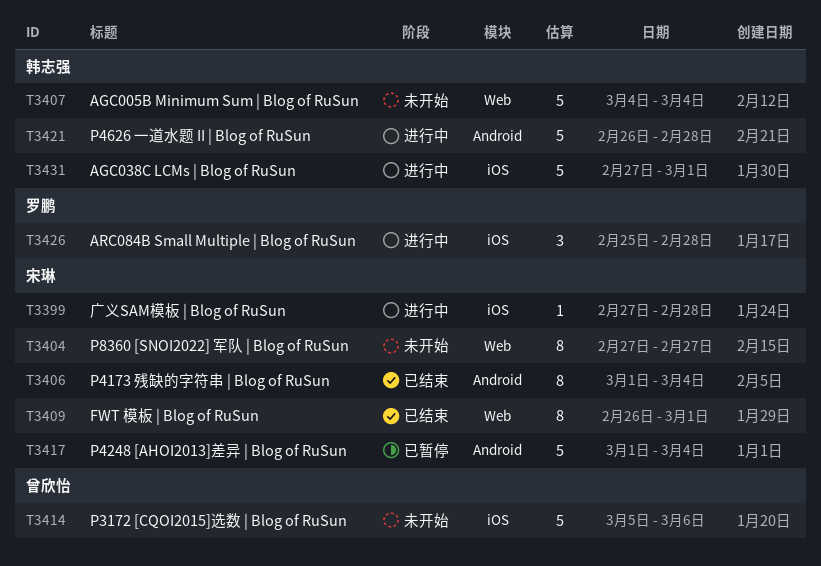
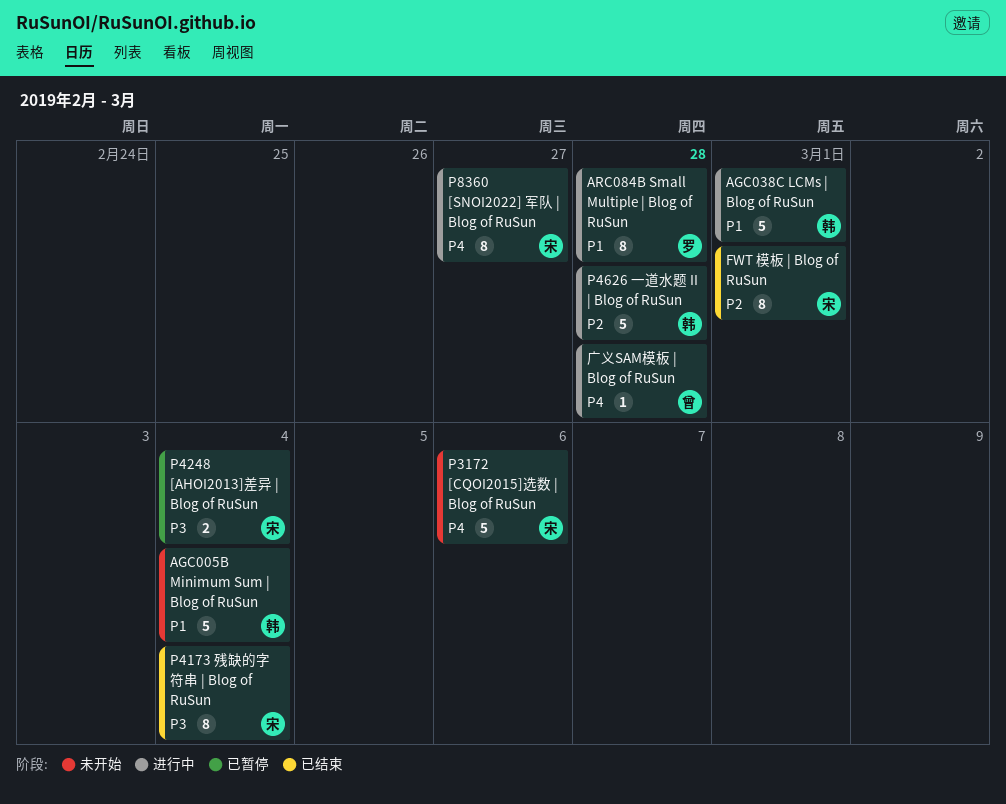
ARC084B Small Multiple | Blog of RuSun, estimate: 3 -> 8
P3172 [CQOI2015]选数 | Blog of RuSun, owner: 曾欣怡 -> 宋琳
P4248 [AHOI2013]差异 | Blog of RuSun, estimate: 5 -> 2
P8360 [SNOI2022] 军队 | Blog of RuSun, status: 未开始 -> 进行中
广义SAM模板 | Blog of RuSun, owner: 宋琳 -> 曾欣怡

